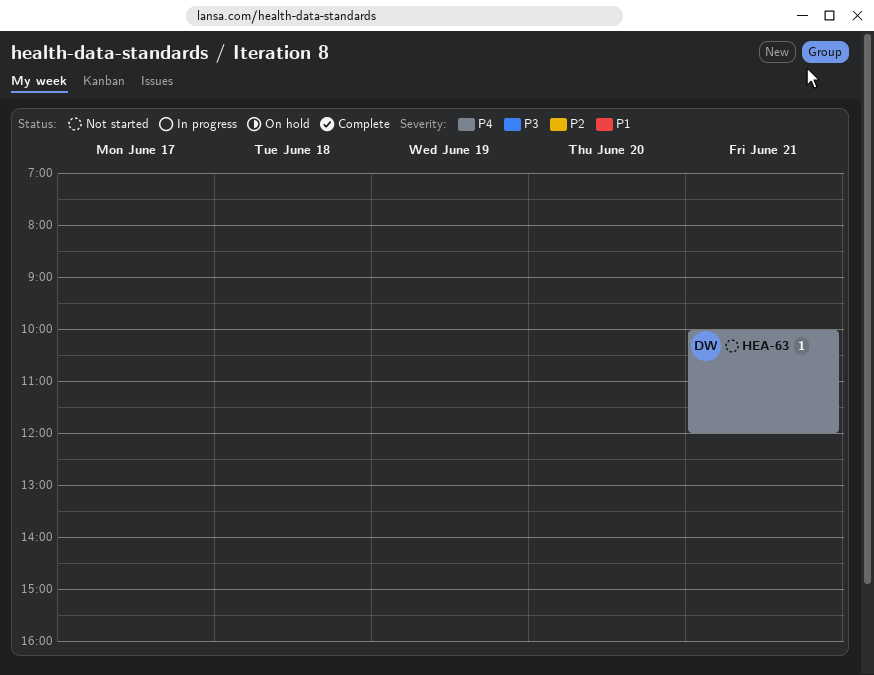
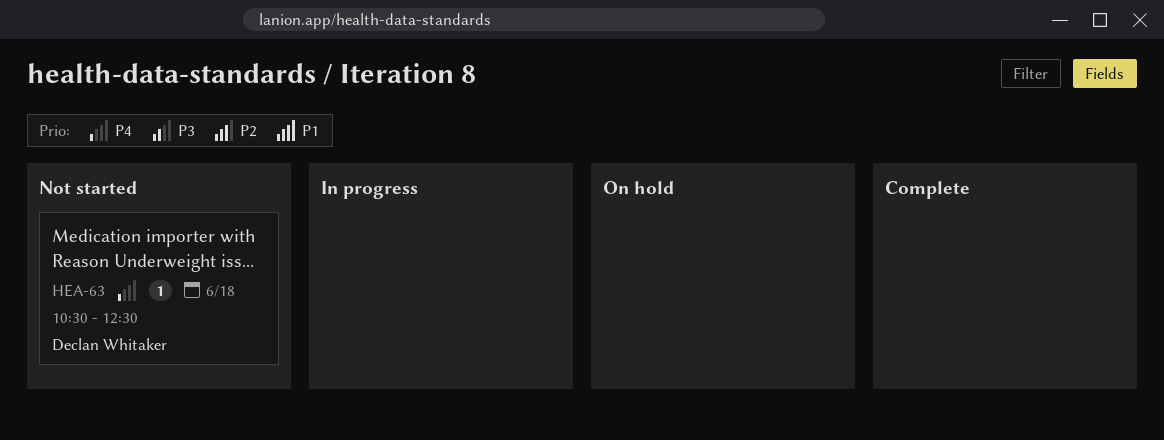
HEA-63, day: Jun 21 -> Jun 18
HEA-63, begins: 10:00 -> 10:30
HEA-63, ends: 12:00 -> 12:30

